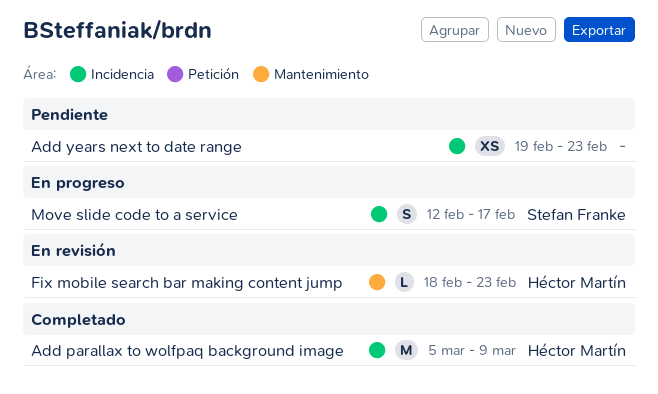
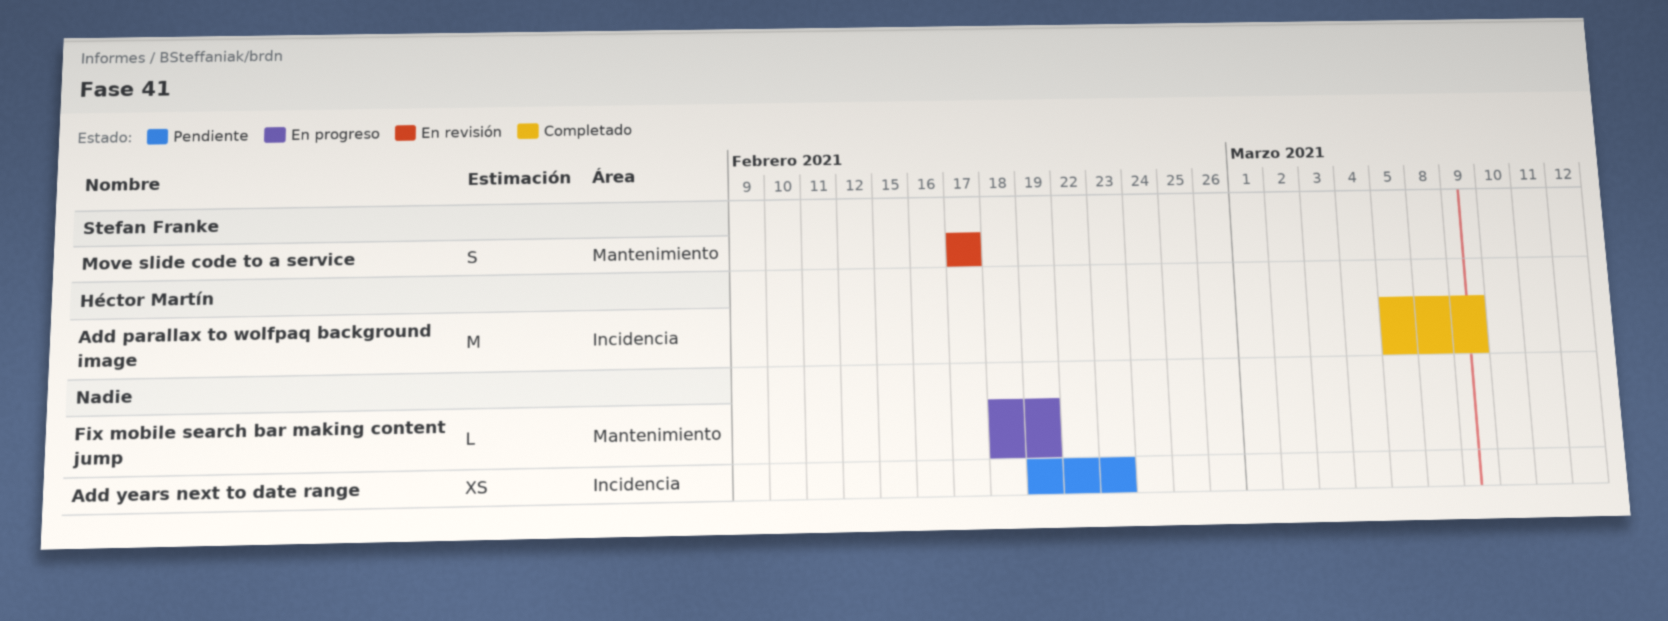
Fix mobile search bar making content jump, status: En revisión -> En progreso
Fix mobile search bar making content jump, owner: Héctor Martín -> none
Fix mobile search bar making content jump, due: Feb 23 -> Feb 19
Move slide code to a service, status: En progreso -> En revisión
Move slide code to a service, label: Incidencia -> Mantenimiento
Move slide code to a service, start: Feb 12 -> Feb 17

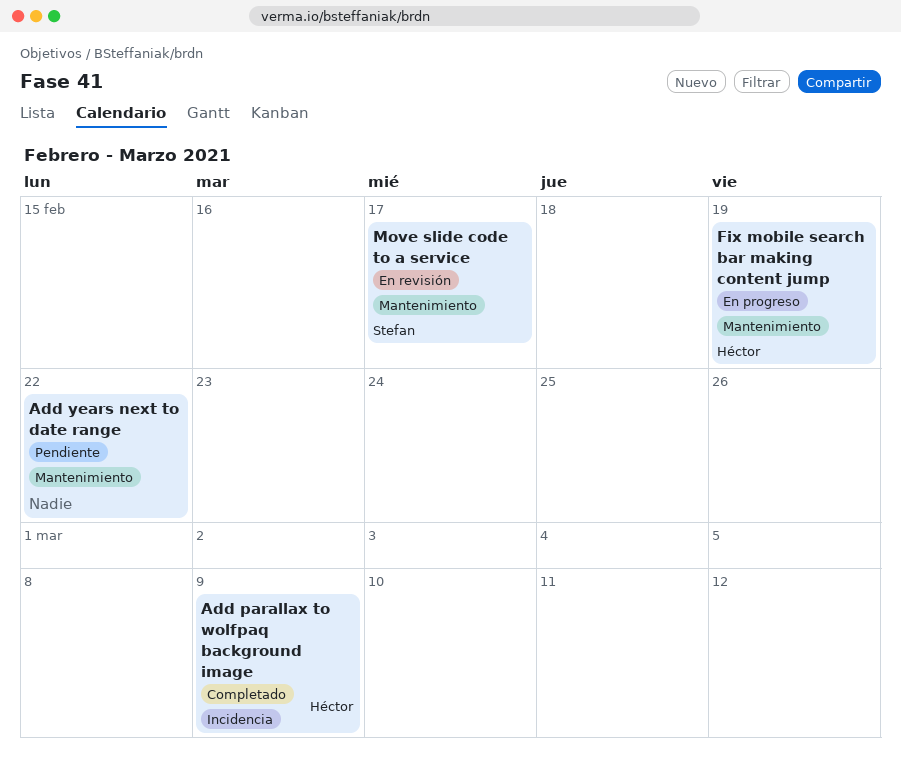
Add years next to date range, label: Incidencia -> Mantenimiento
Add years next to date range, due: Feb 23 -> Feb 22
Fix mobile search bar making content jump, owner: none -> Héctor Martín

